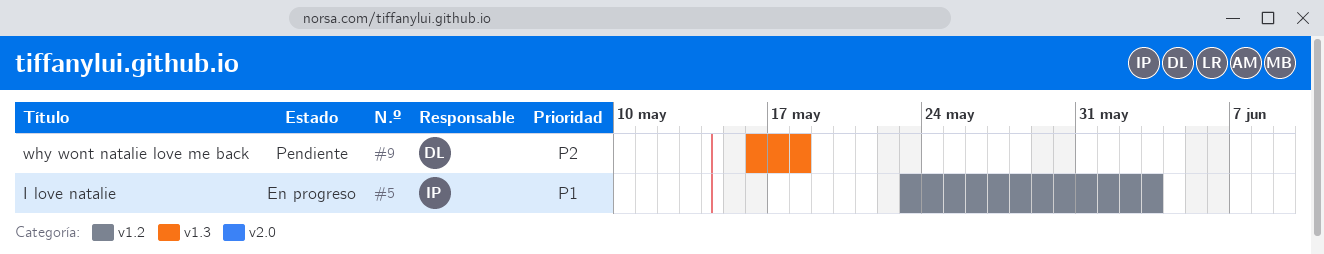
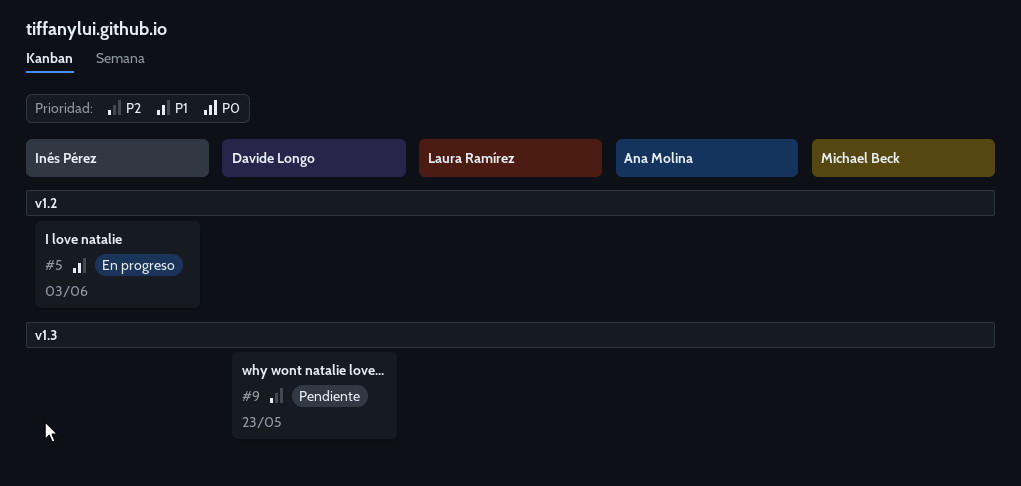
#9, due: May 18 -> May 23

